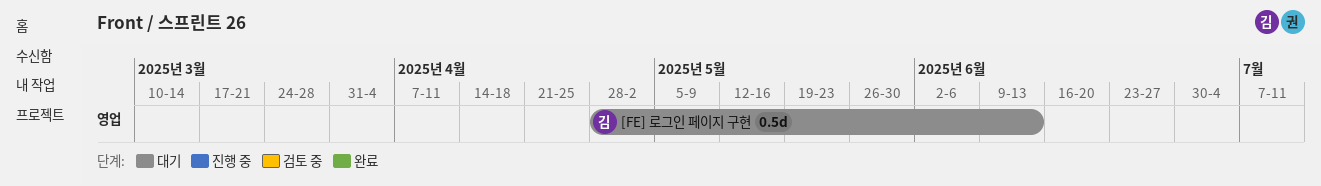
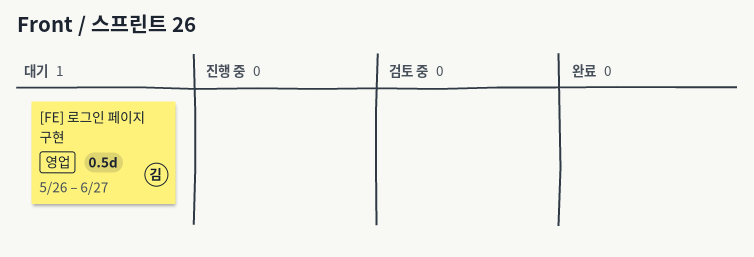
[FE] 로그인 페이지 구현, start: Apr 28 -> May 26
[FE] 로그인 페이지 구현, due: Jun 13 -> Jun 27

